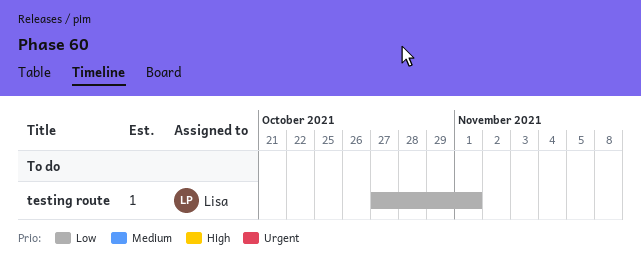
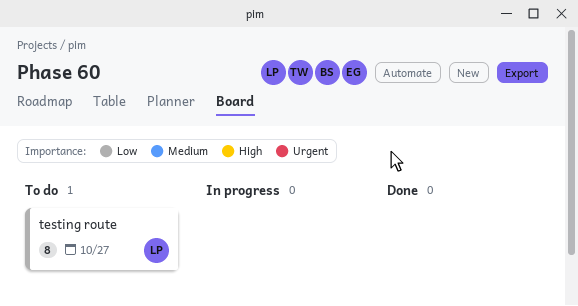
testing route, estimate: 1 -> 8
testing route, due: Nov 1 -> Oct 27

